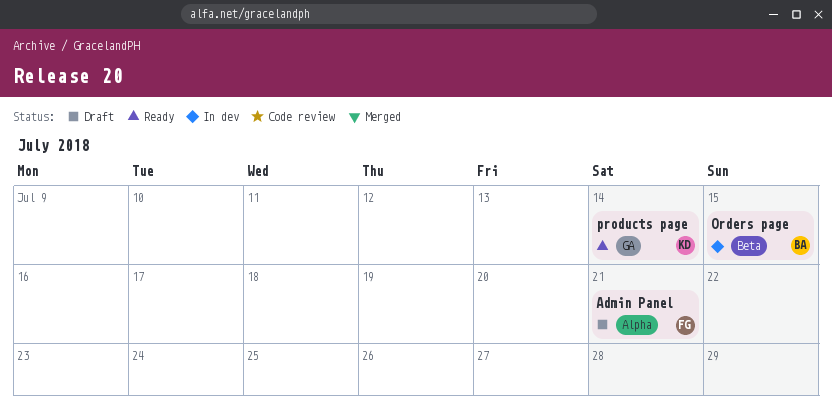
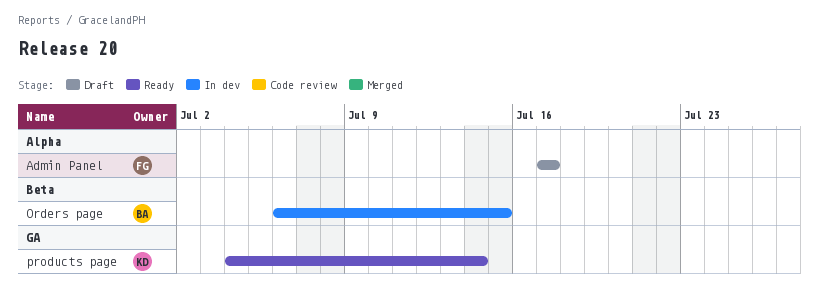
Admin Panel, due: Jul 21 -> Jul 17

